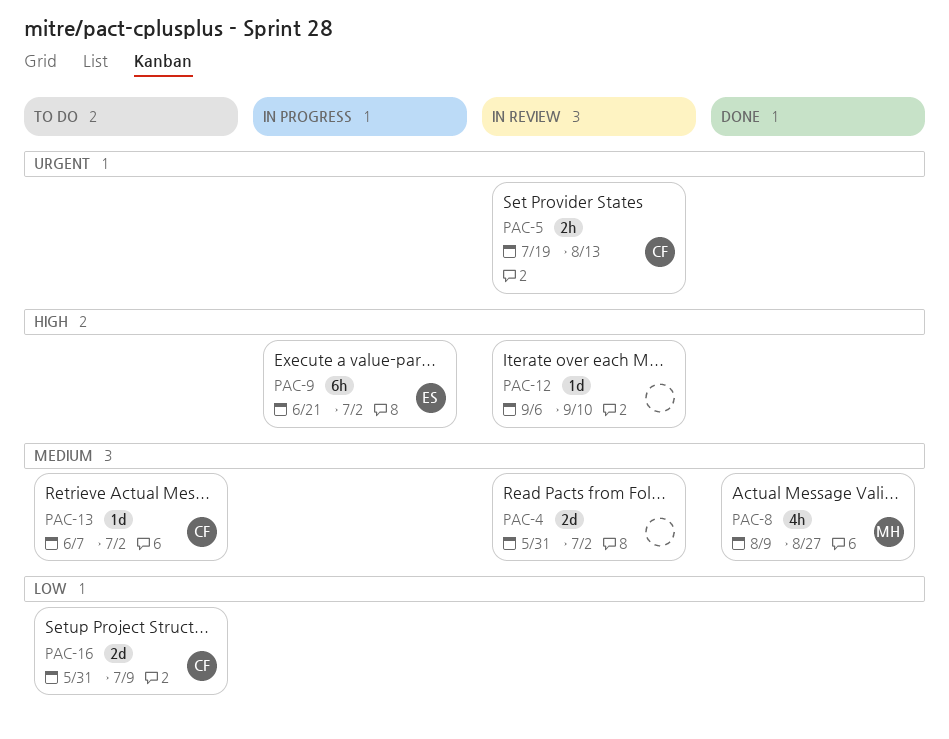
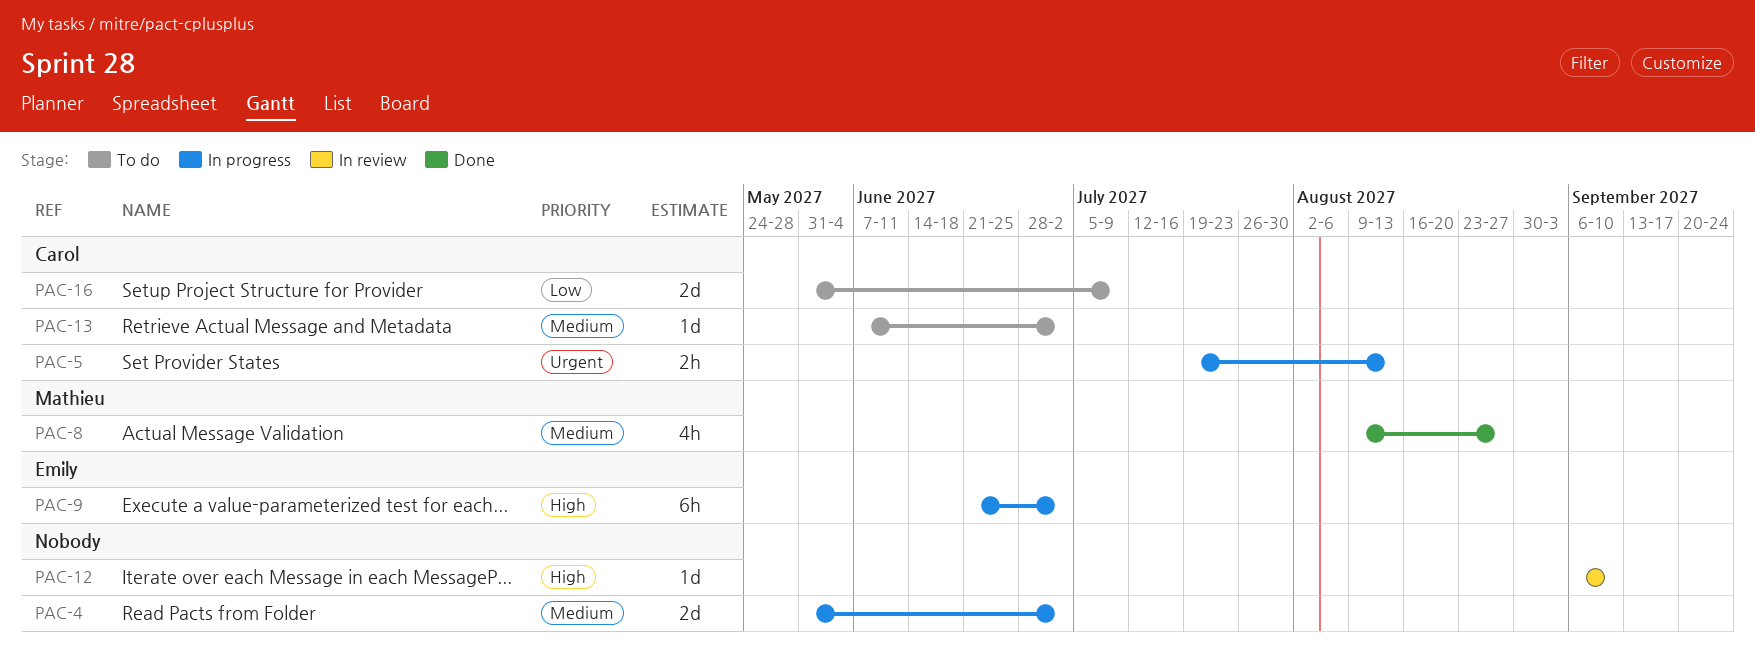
PAC-4, status: In review -> In progress
PAC-5, status: In review -> In progress

